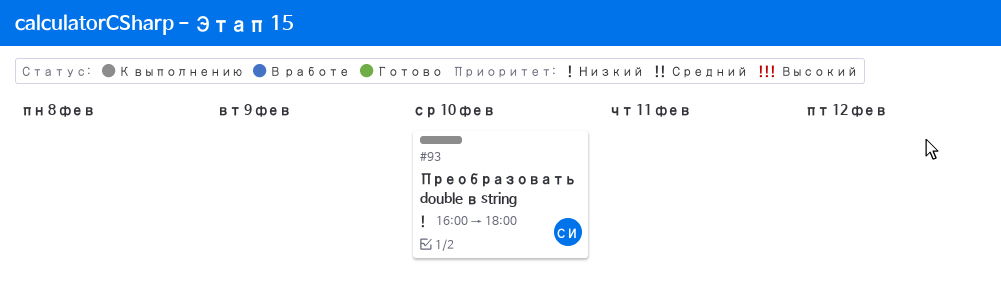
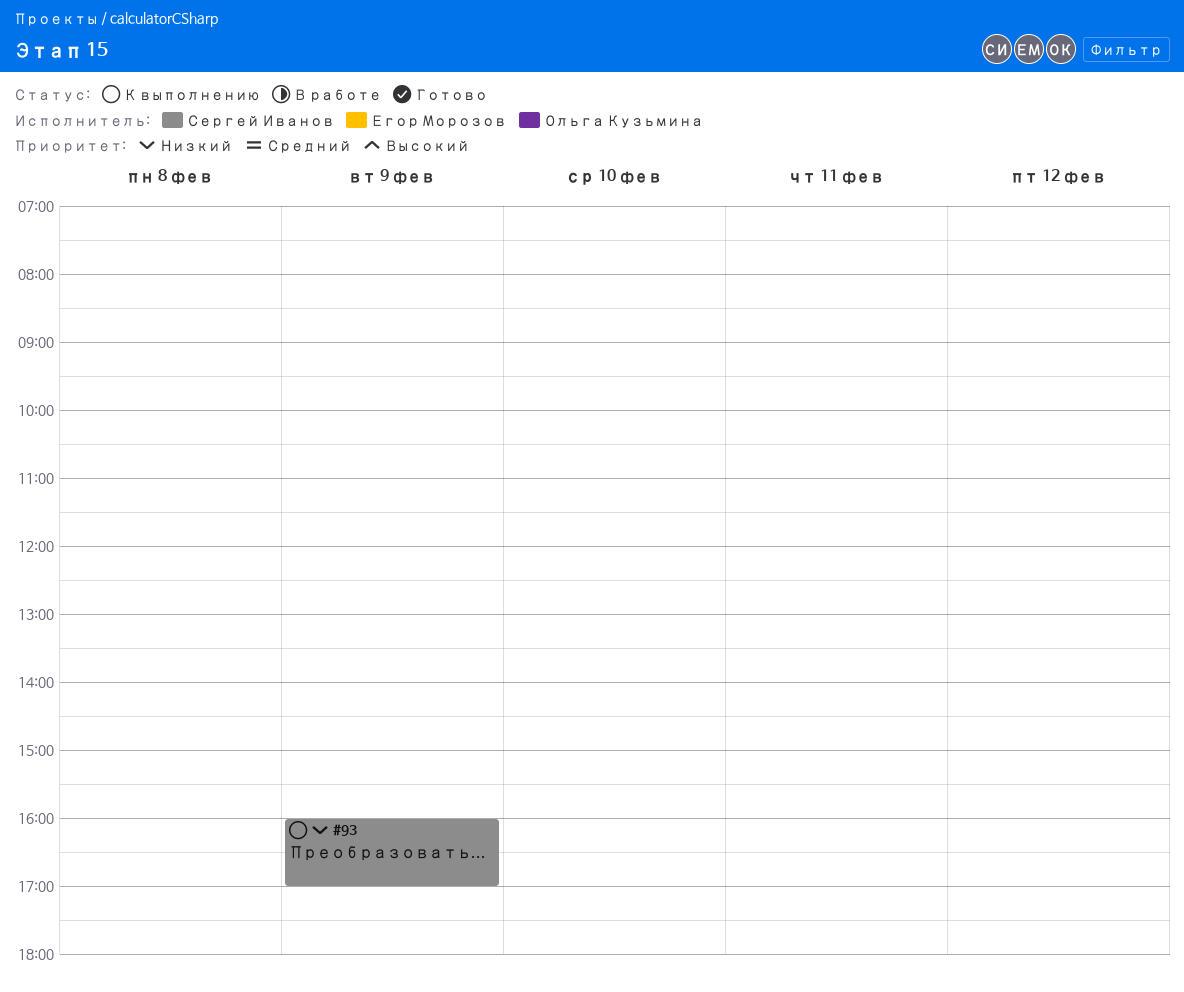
#93, day: Feb 10 -> Feb 9
#93, ends: 18:00 -> 17:00

